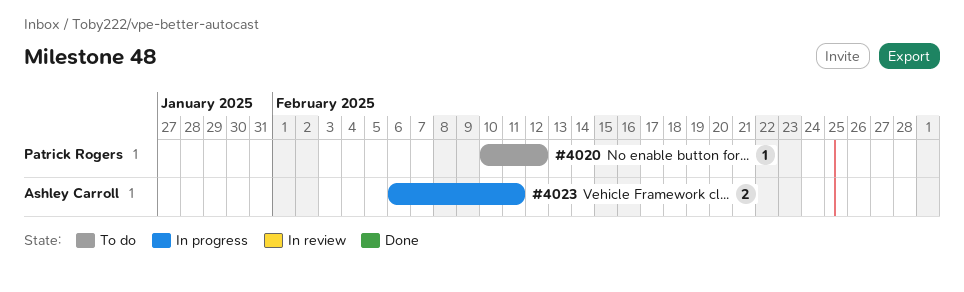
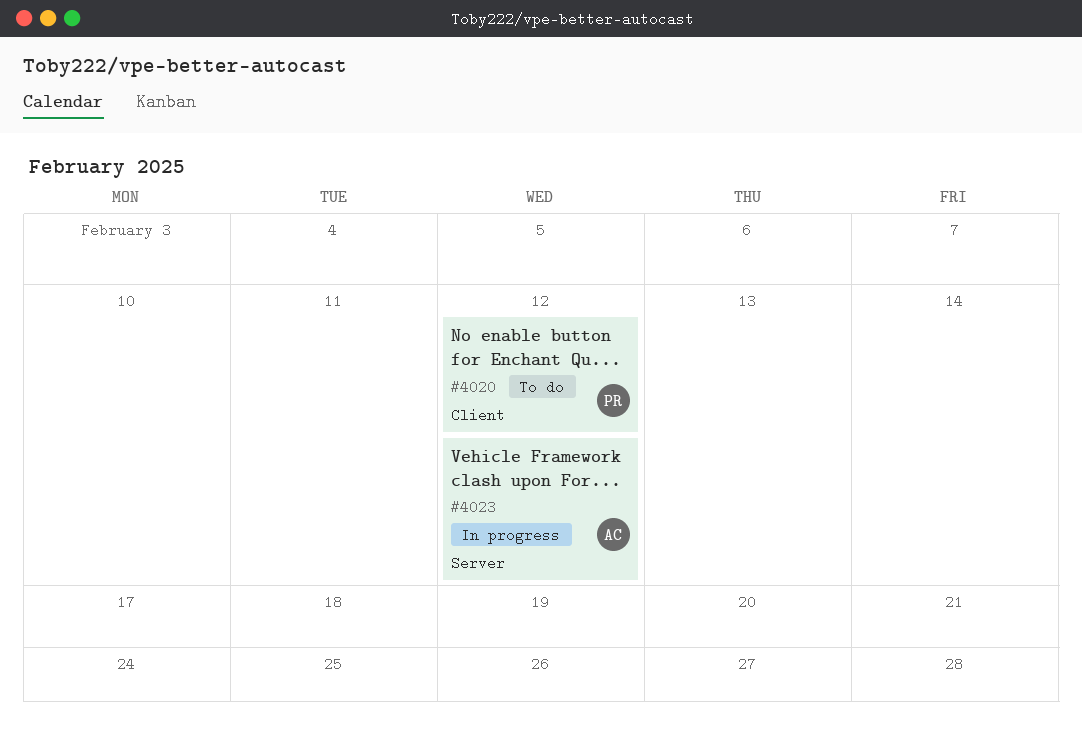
#4023, due: Feb 11 -> Feb 12

